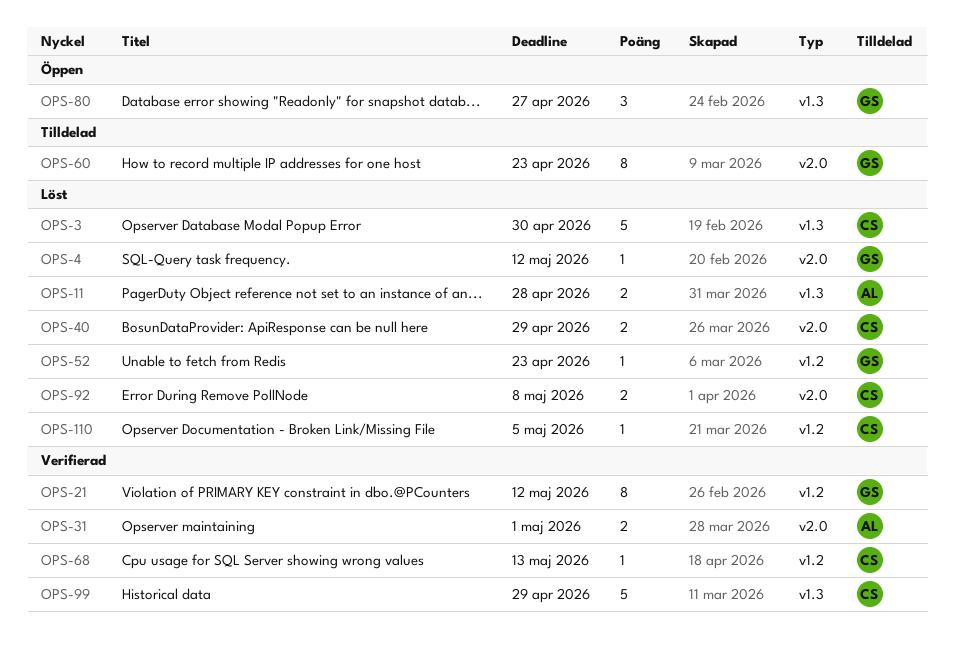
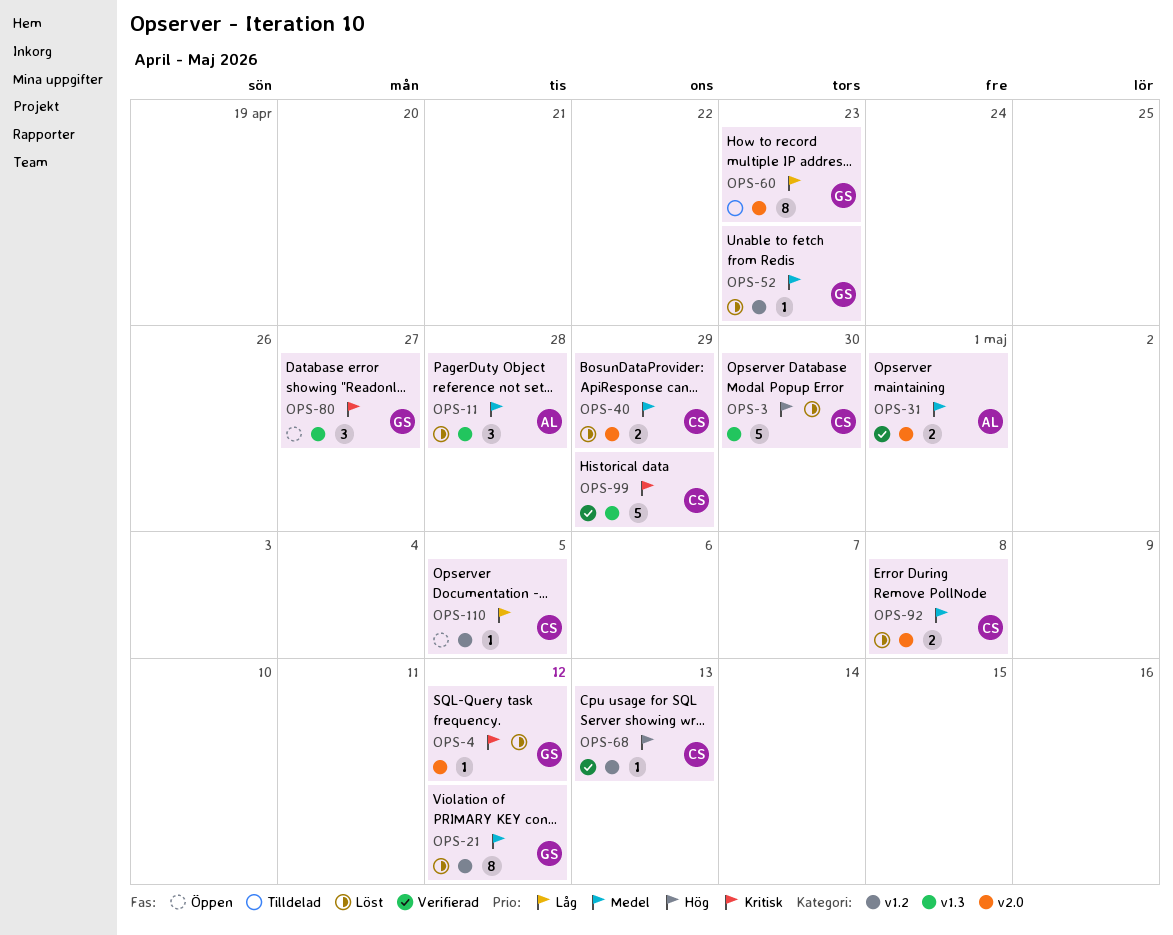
OPS-11, estimate: 2 -> 3
OPS-21, status: Verifierad -> Löst
OPS-110, status: Löst -> Öppen

